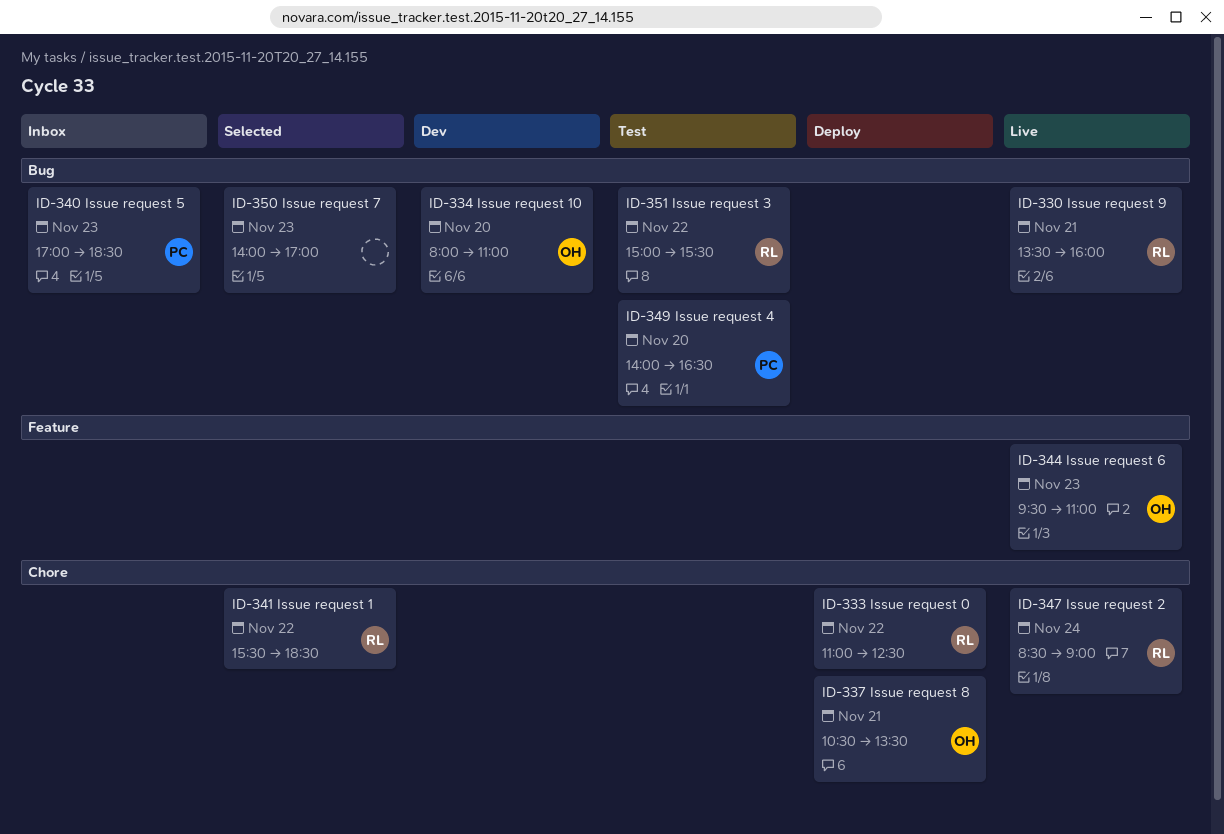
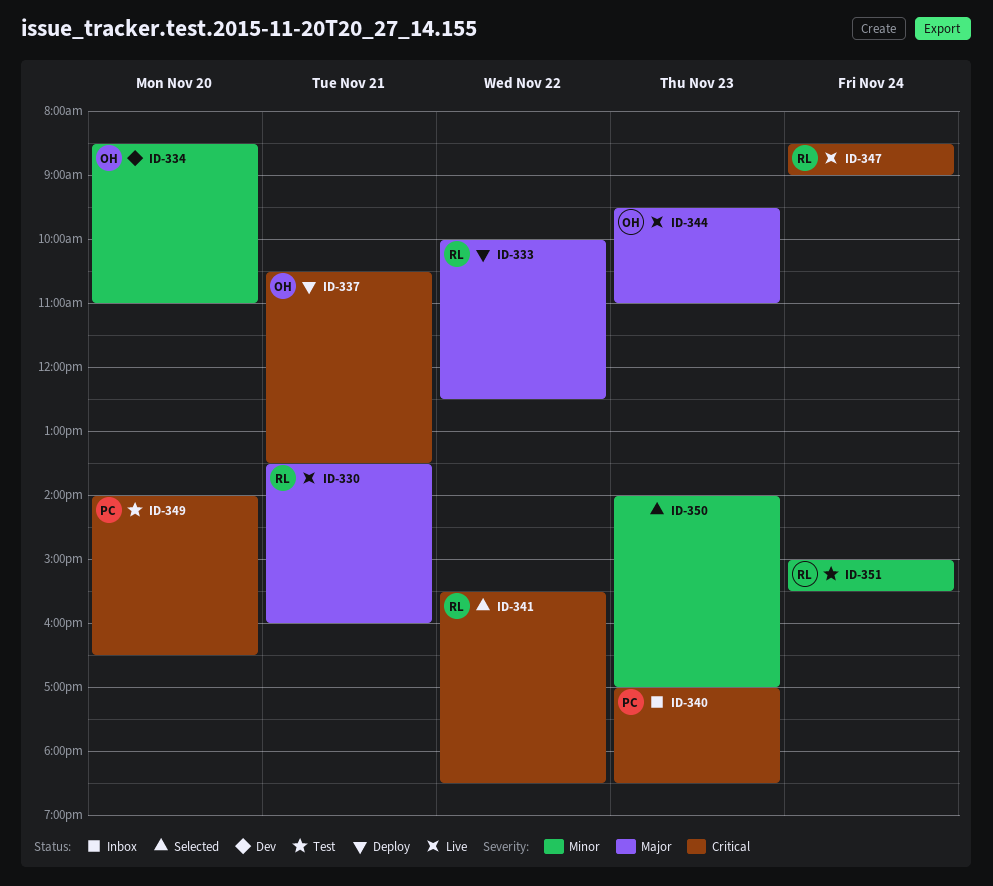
ID-333, begins: 11:00 -> 10:00
ID-334, begins: 08:00 -> 08:30
ID-351, day: Nov 22 -> Nov 24

